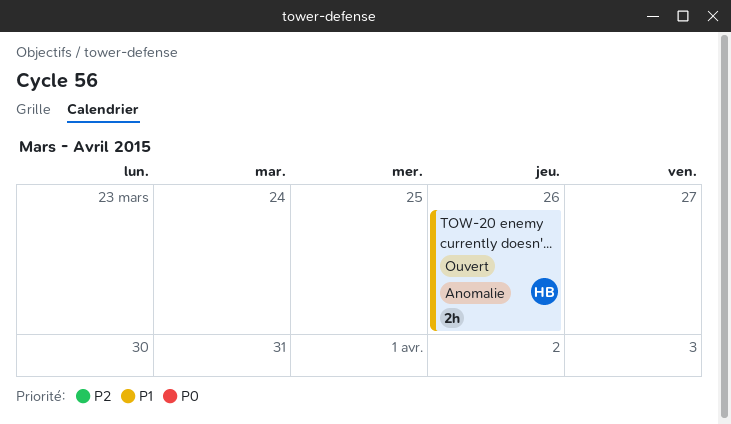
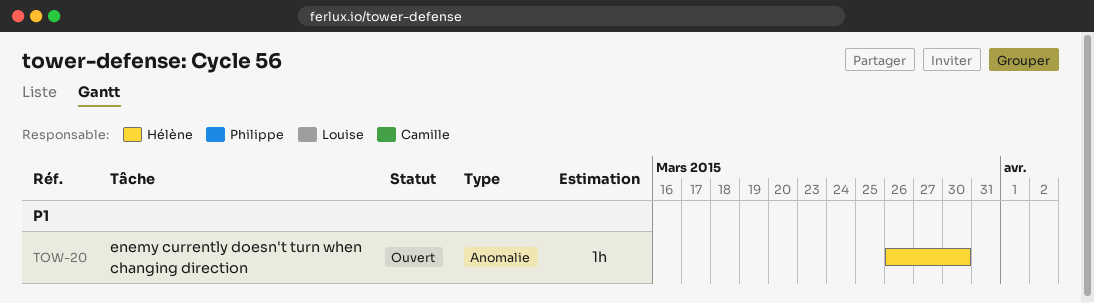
TOW-20, estimate: 2h -> 1h
TOW-20, due: Mar 26 -> Mar 30

